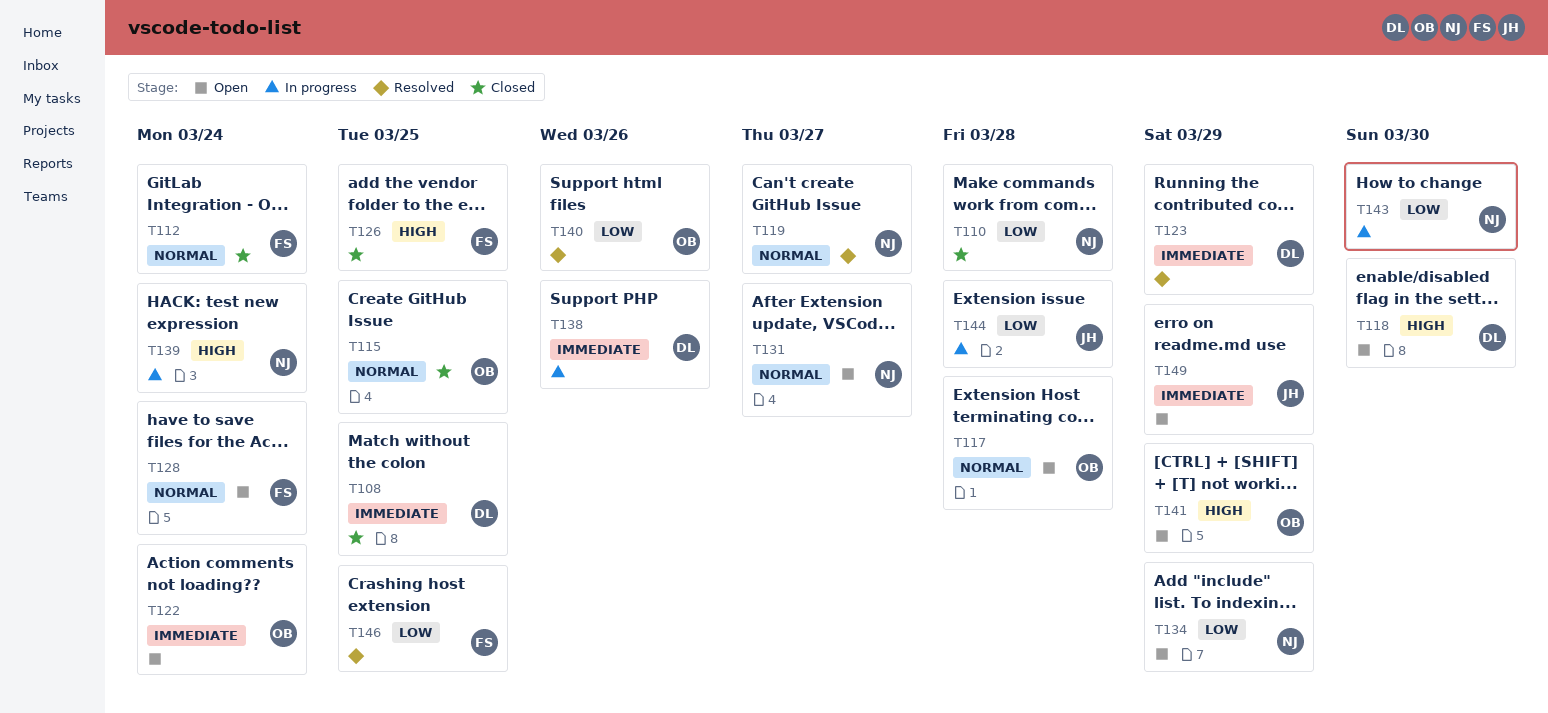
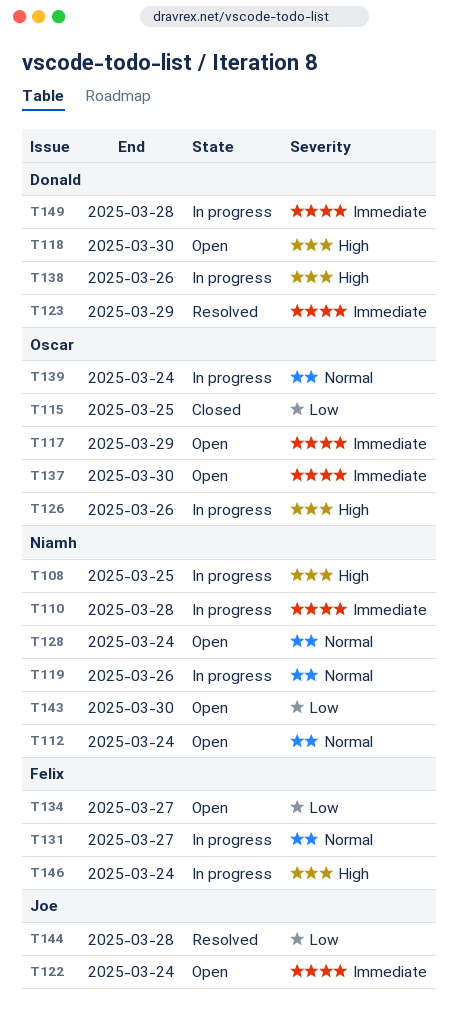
T108, status: Closed -> In progress
T108, owner: Donald -> Niamh
T108, priority: Immediate -> High
T110, status: Closed -> In progress
T110, priority: Low -> Immediate
T112, status: Closed -> Open
T112, owner: Felix -> Niamh
T115, priority: Normal -> Low
T117, priority: Normal -> Immediate
T117, due: Mar 28 -> Mar 29
T119, status: Resolved -> In progress
T119, due: Mar 27 -> Mar 26
T122, owner: Oscar -> Joe
T126, status: Closed -> In progress
T126, owner: Felix -> Oscar
T126, due: Mar 25 -> Mar 26
T128, owner: Felix -> Niamh
T131, status: Open -> In progress
T131, owner: Niamh -> Felix
T134, owner: Niamh -> Felix
T134, due: Mar 29 -> Mar 27
T137: none -> present
T138, priority: Immediate -> High
T139, owner: Niamh -> Oscar
T139, priority: High -> Normal
T140: present -> none
T141: present -> none
T143, status: In progress -> Open
T144, status: In progress -> Resolved
T146, status: Resolved -> In progress
T146, priority: Low -> High
T146, due: Mar 25 -> Mar 24
T149, status: Open -> In progress
T149, owner: Joe -> Donald
T149, due: Mar 29 -> Mar 28

